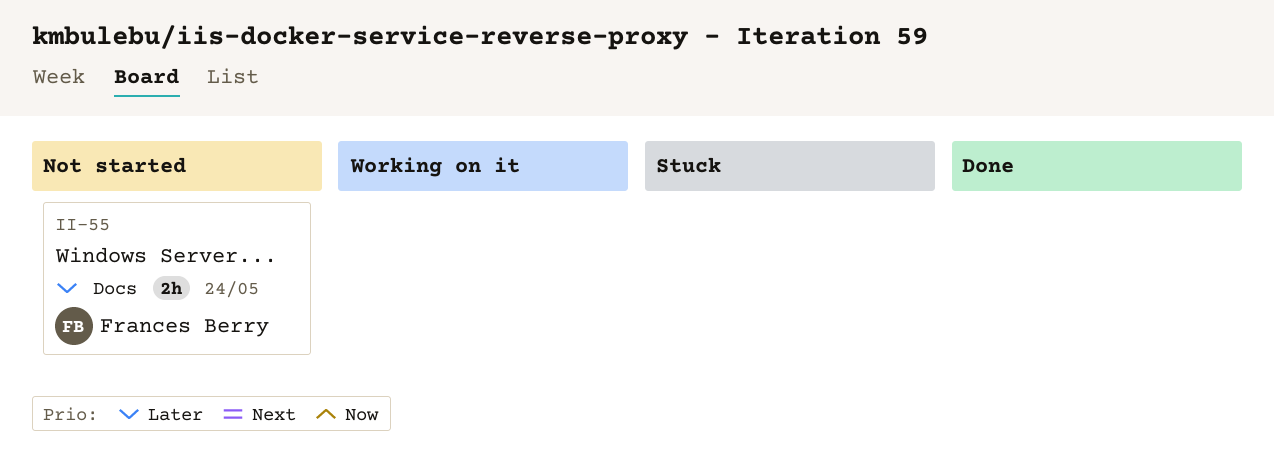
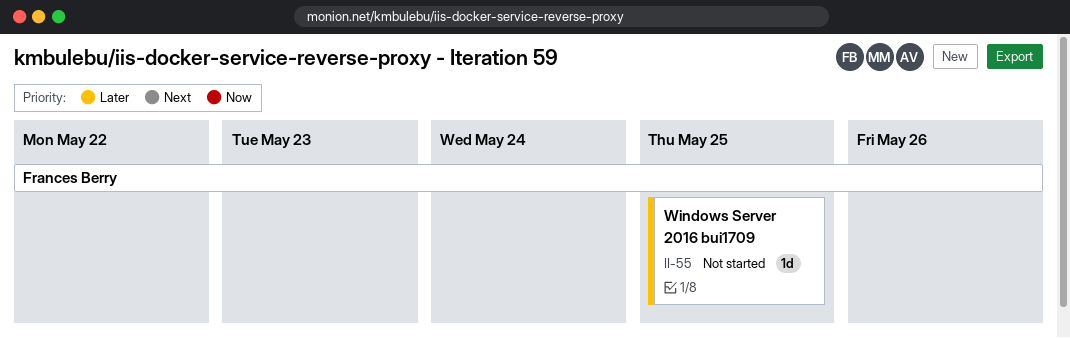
II-55, estimate: 2h -> 1d
II-55, due: May 24 -> May 25

